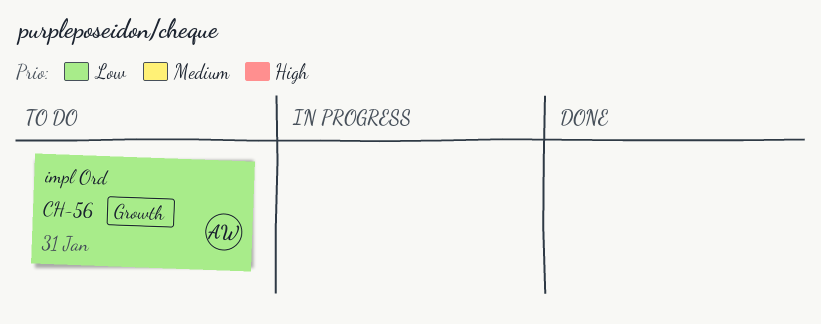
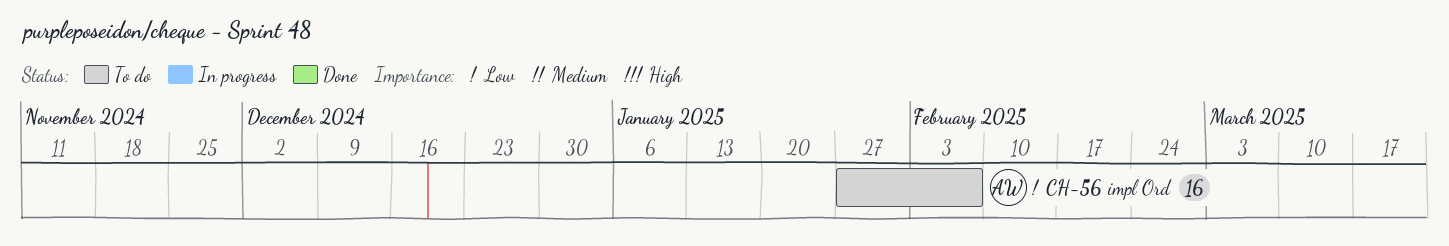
CH-56, due: Jan 31 -> Feb 7

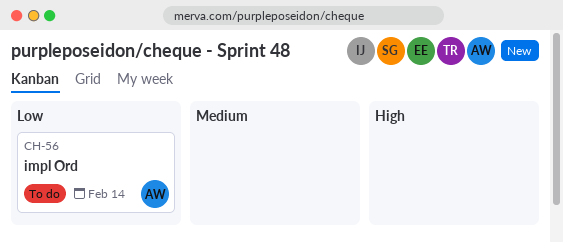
CH-56, due: Feb 7 -> Feb 14

